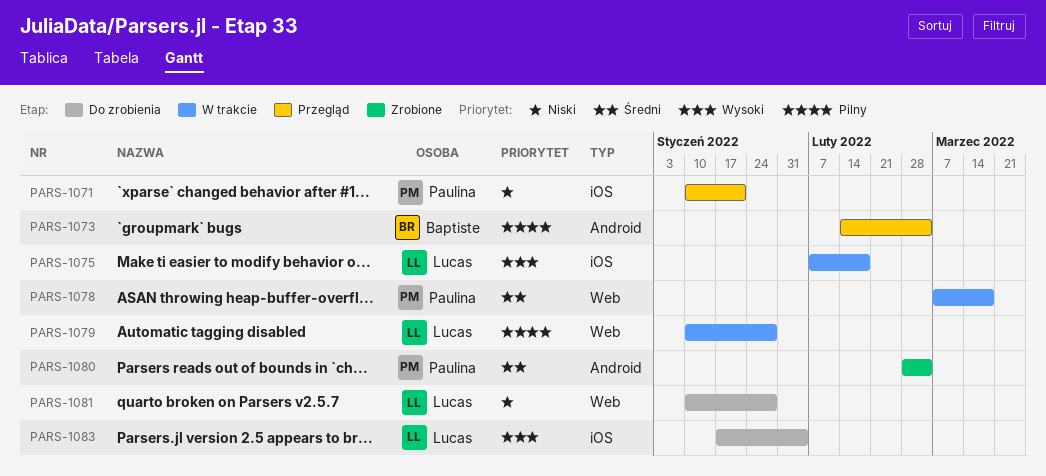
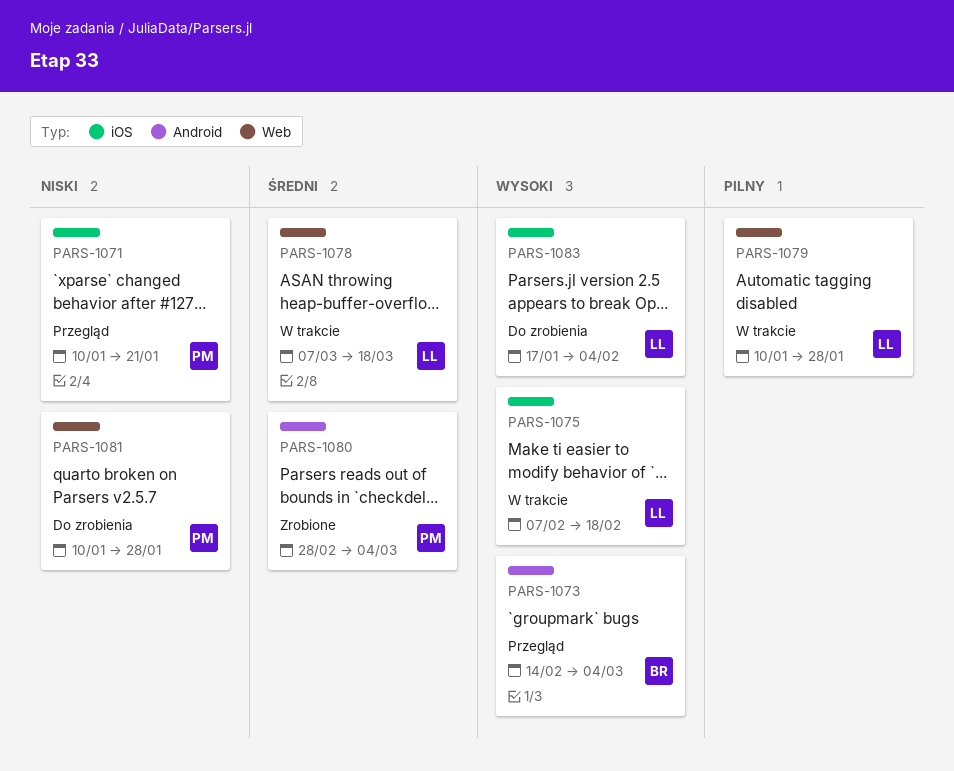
PARS-1073, priority: Pilny -> Wysoki
PARS-1078, owner: Paulina -> Lucas
PARS-1081, owner: Lucas -> Paulina

